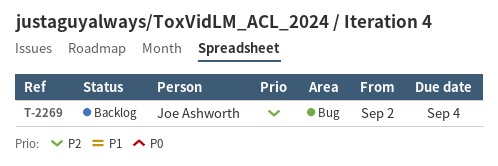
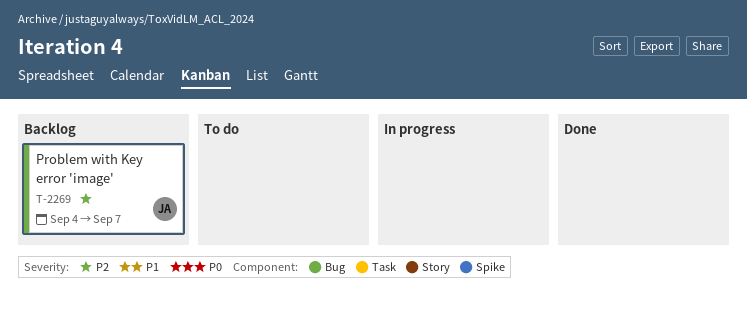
T-2269, start: Sep 2 -> Sep 4
T-2269, due: Sep 4 -> Sep 7

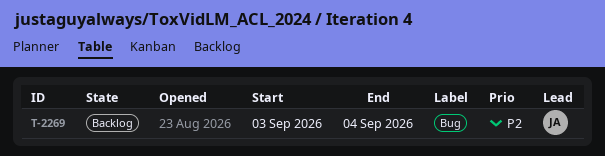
T-2269, start: Sep 4 -> Sep 3
T-2269, due: Sep 7 -> Sep 4

